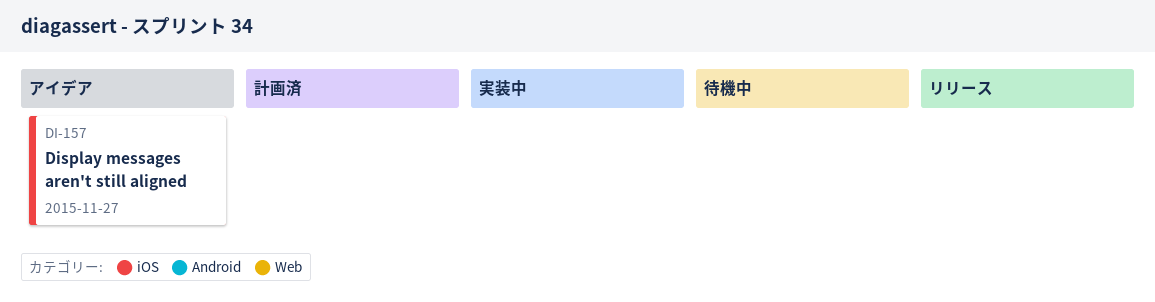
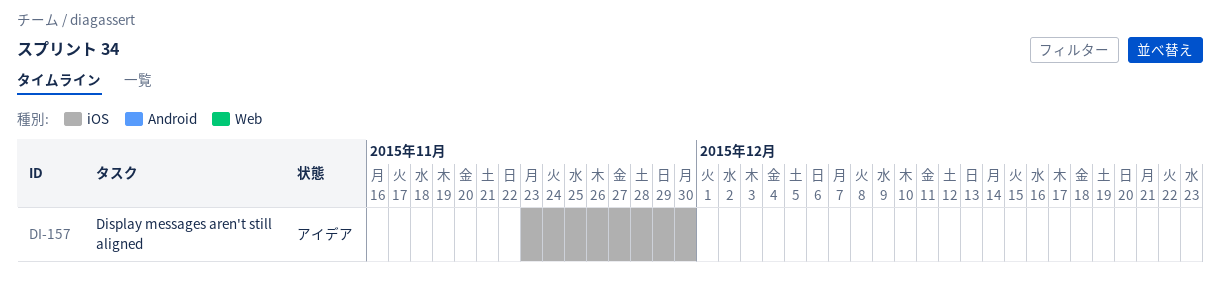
DI-157, due: Nov 27 -> Nov 30

